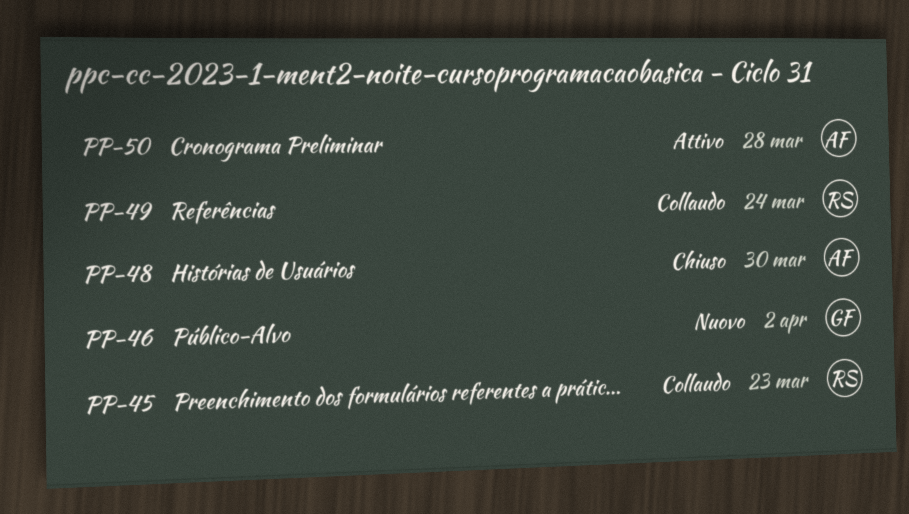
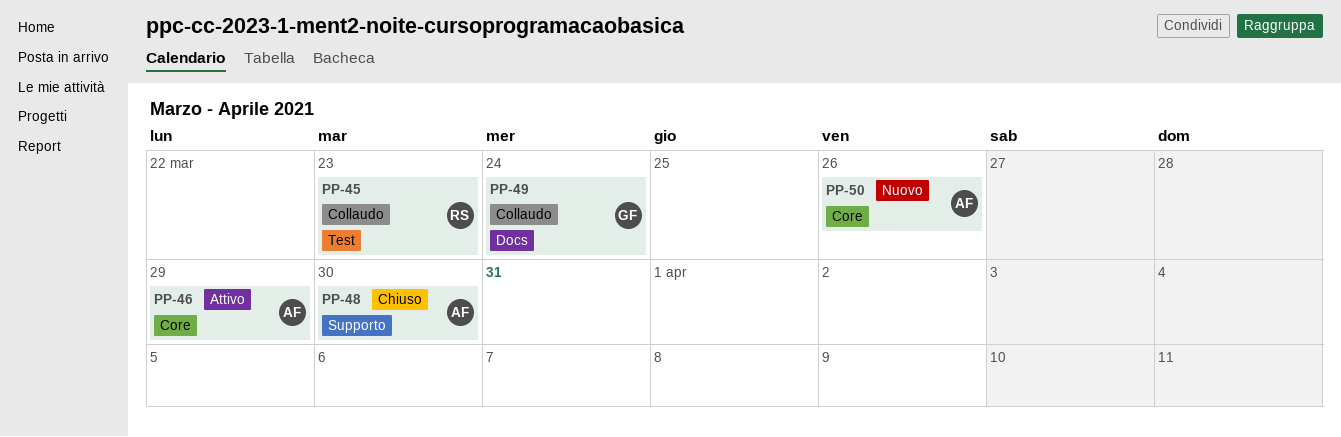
PP-46, status: Nuovo -> Attivo
PP-46, owner: GF -> AF
PP-46, due: Apr 2 -> Mar 29
PP-49, owner: RS -> GF
PP-50, status: Attivo -> Nuovo
PP-50, due: Mar 28 -> Mar 26

